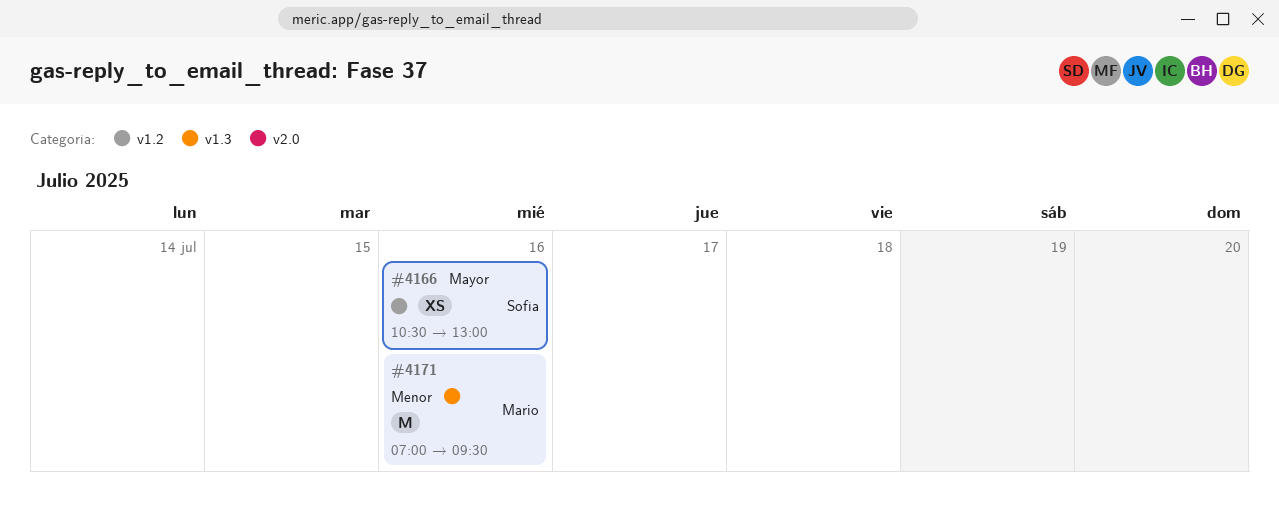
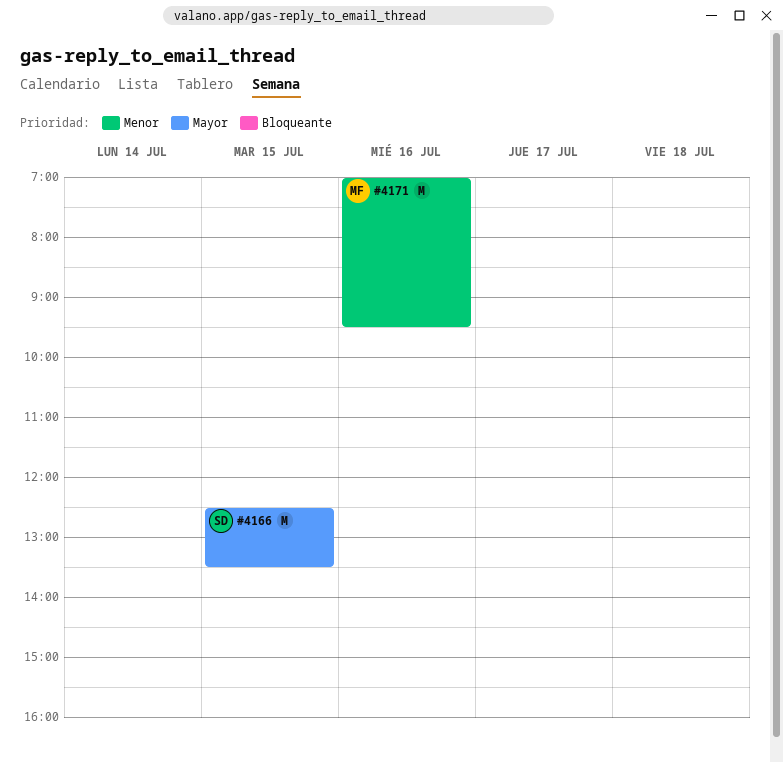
#4166, estimate: XS -> M
#4166, day: Jul 16 -> Jul 15
#4166, begins: 10:30 -> 12:30
#4166, ends: 13:00 -> 13:30

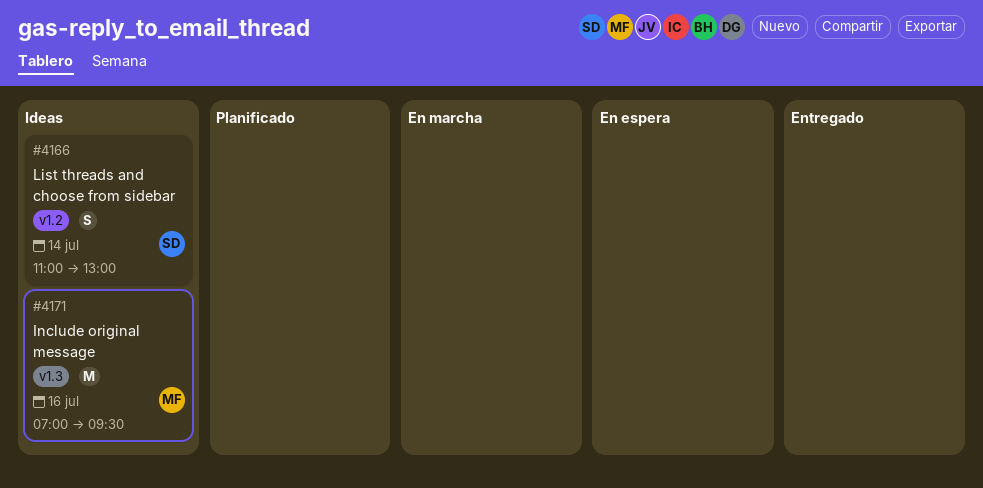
#4166, estimate: M -> S
#4166, day: Jul 15 -> Jul 14
#4166, begins: 12:30 -> 11:00
#4166, ends: 13:30 -> 13:00

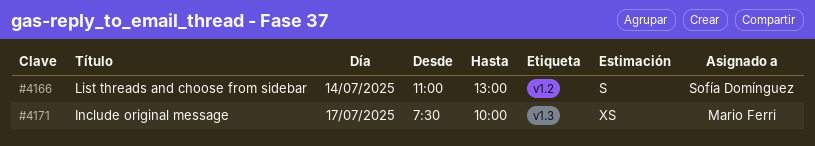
#4171, estimate: M -> XS
#4171, day: Jul 16 -> Jul 17
#4171, begins: 07:00 -> 07:30
#4171, ends: 09:30 -> 10:00

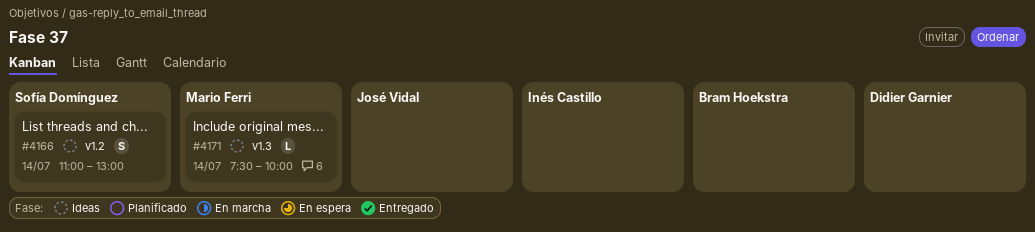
#4171, estimate: XS -> L
#4171, day: Jul 17 -> Jul 14

